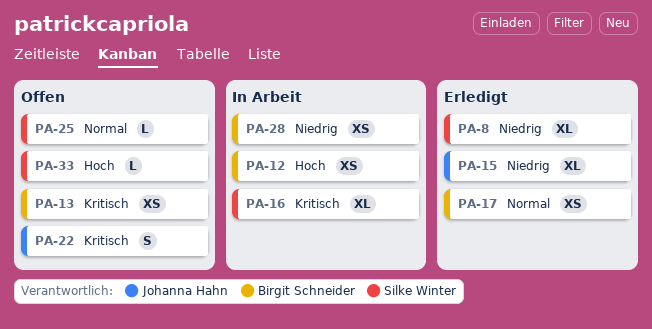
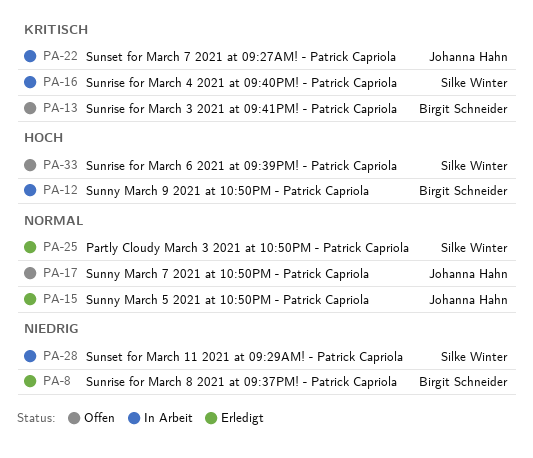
PA-8, owner: Silke Winter -> Birgit Schneider
PA-15, priority: Niedrig -> Normal
PA-17, status: Erledigt -> Offen
PA-17, owner: Birgit Schneider -> Johanna Hahn
PA-22, status: Offen -> In Arbeit
PA-25, status: Offen -> Erledigt
PA-28, owner: Birgit Schneider -> Silke Winter

